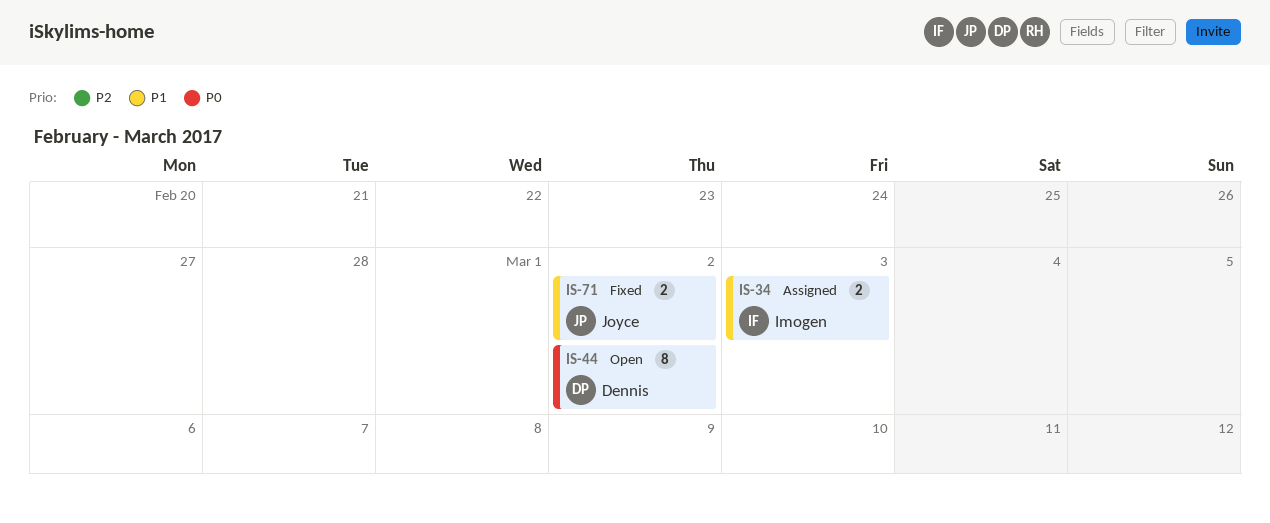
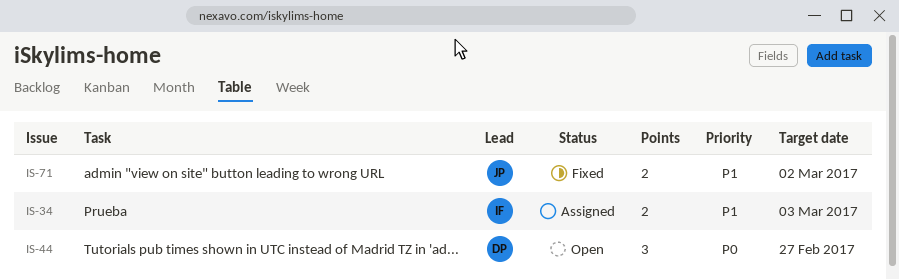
IS-44, estimate: 8 -> 3
IS-44, due: Mar 2 -> Feb 27

